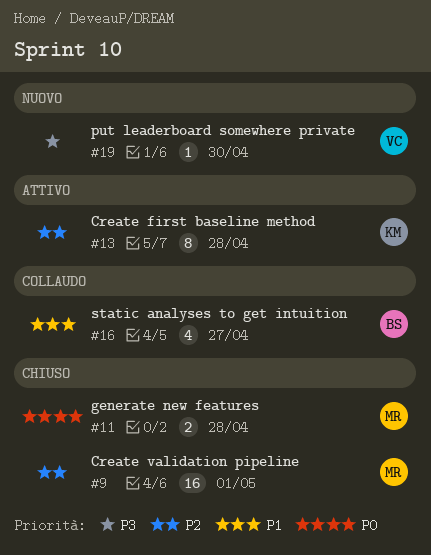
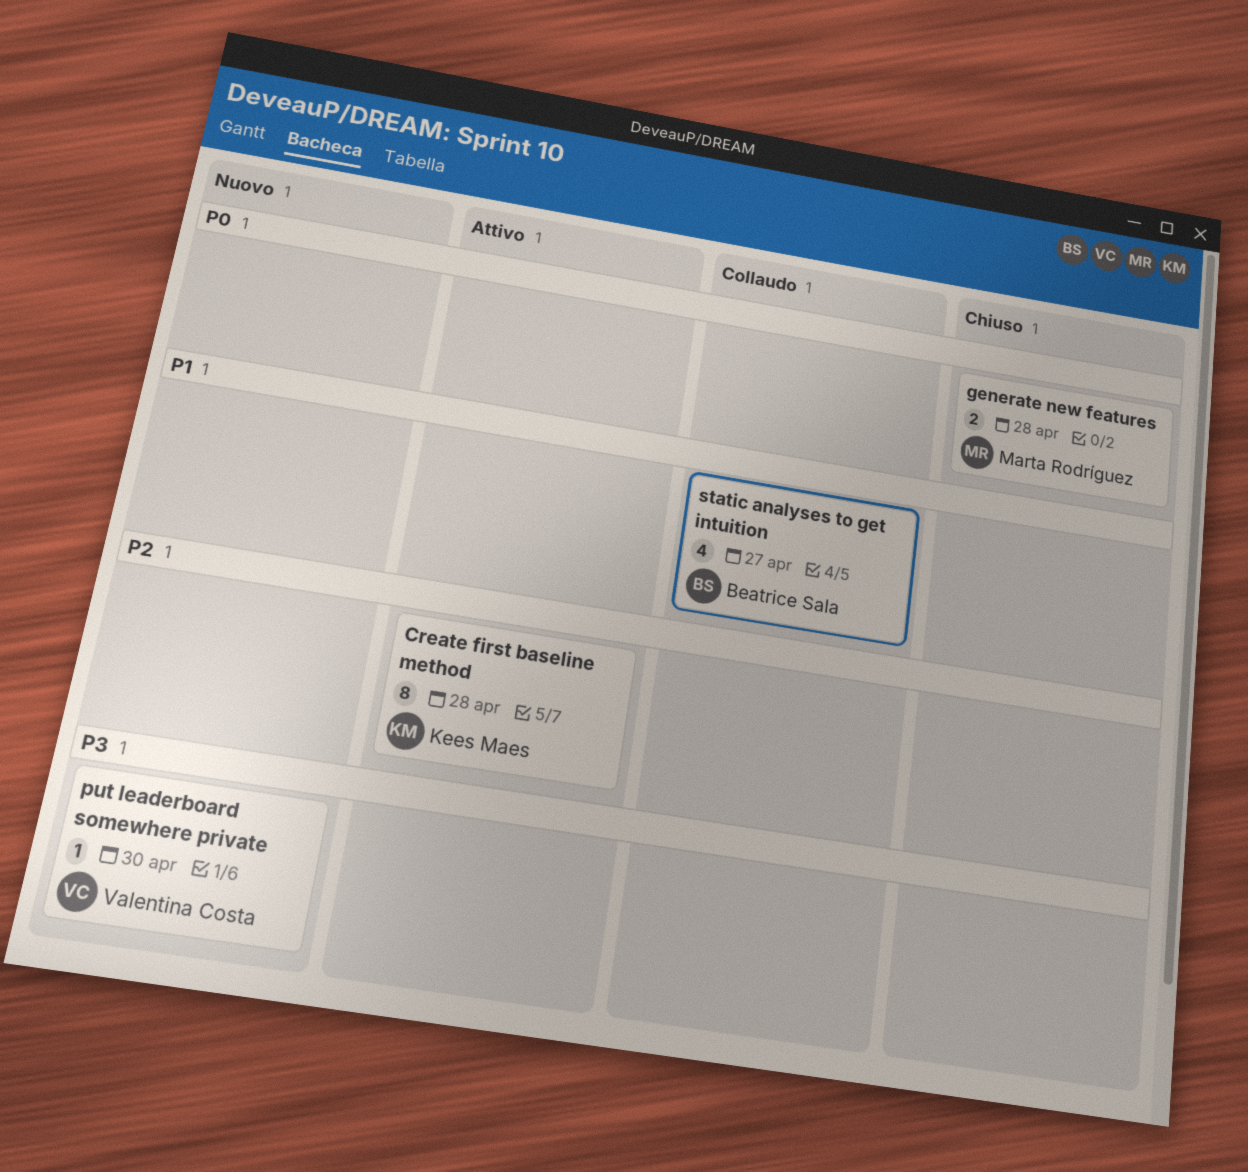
Create validation pipeline: present -> none

